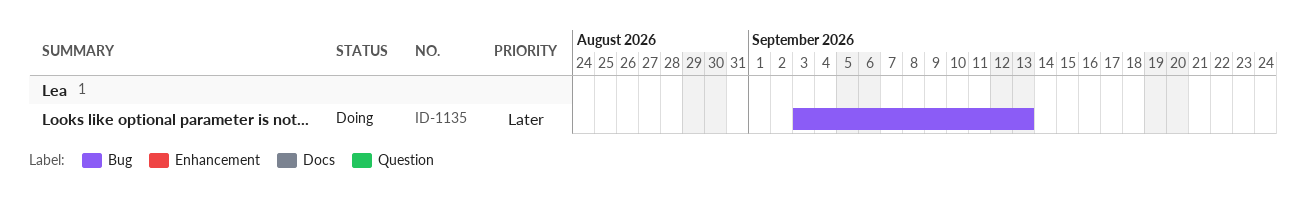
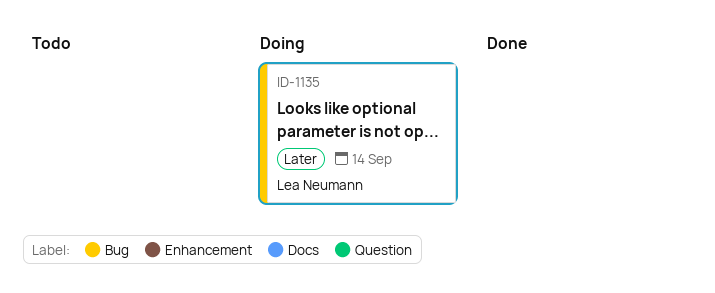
ID-1135, due: Sep 13 -> Sep 14

